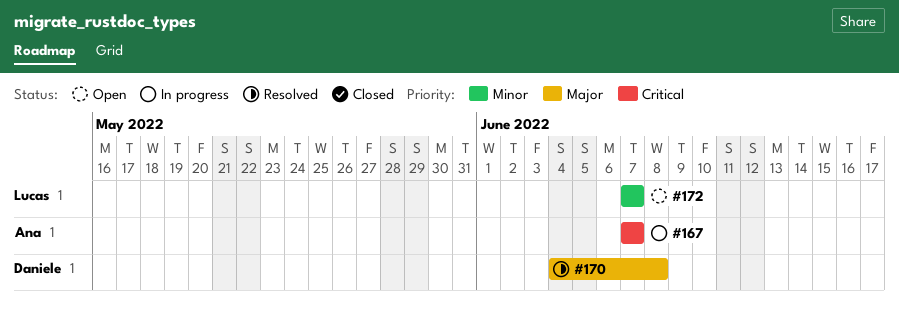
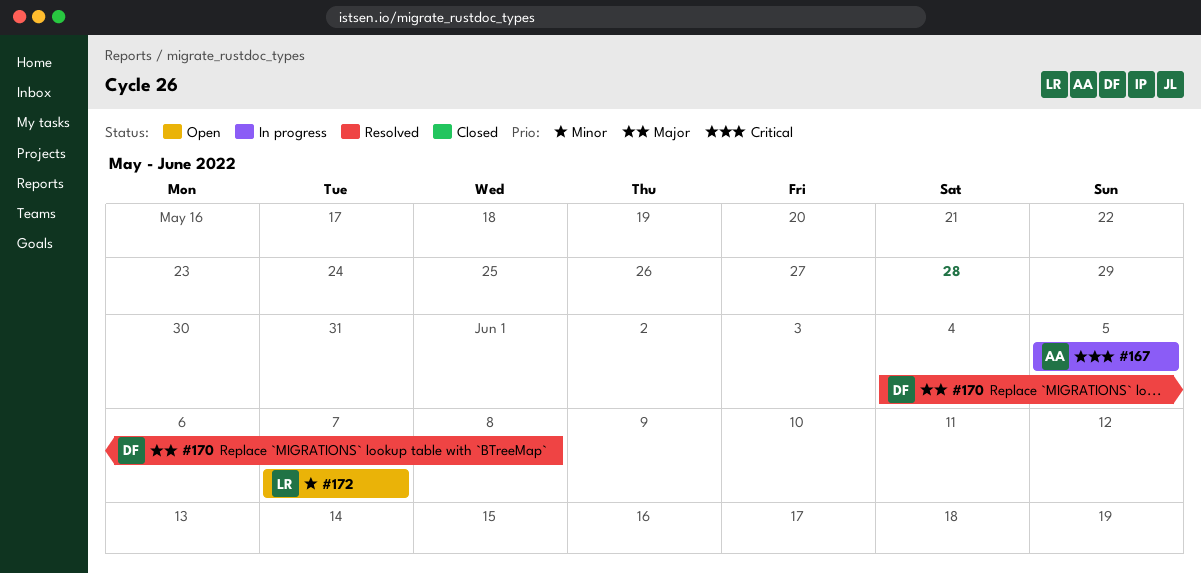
#167, start: Jun 7 -> Jun 5
#167, due: Jun 7 -> Jun 5

